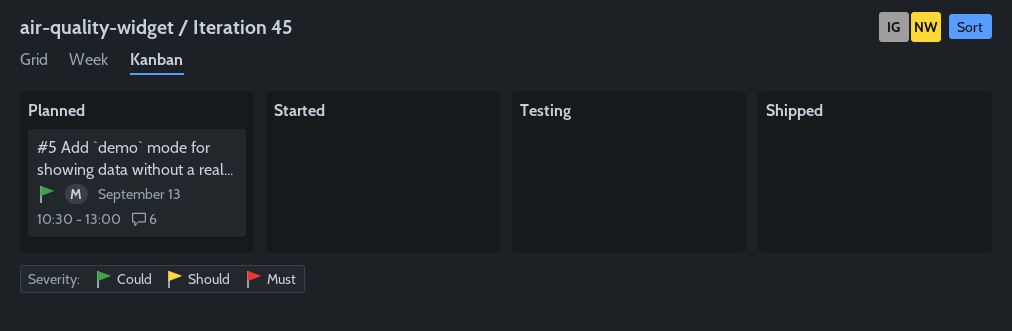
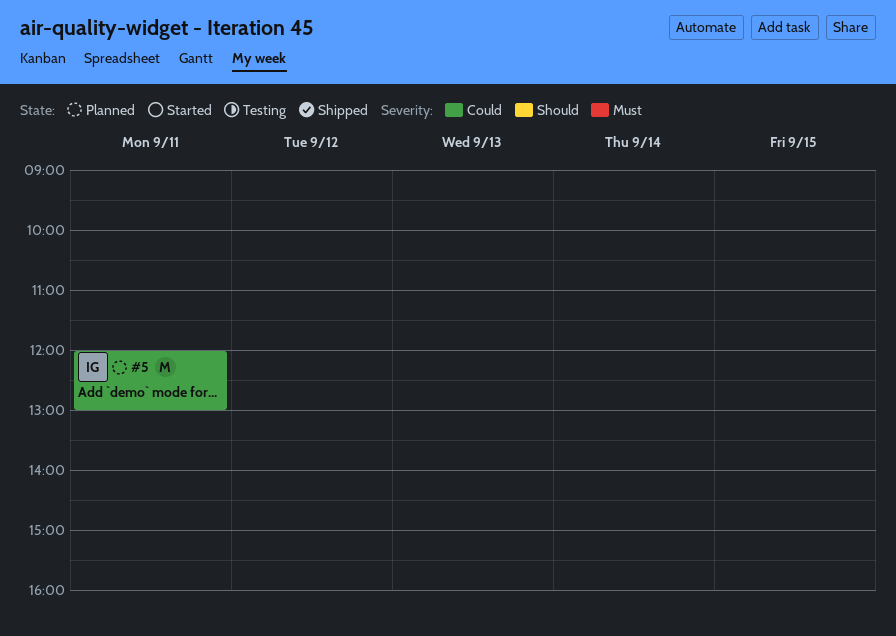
#5, day: Sep 13 -> Sep 11
#5, begins: 10:30 -> 12:00

